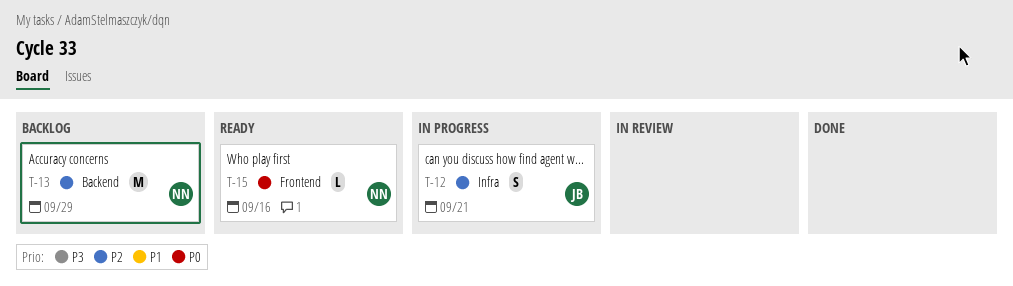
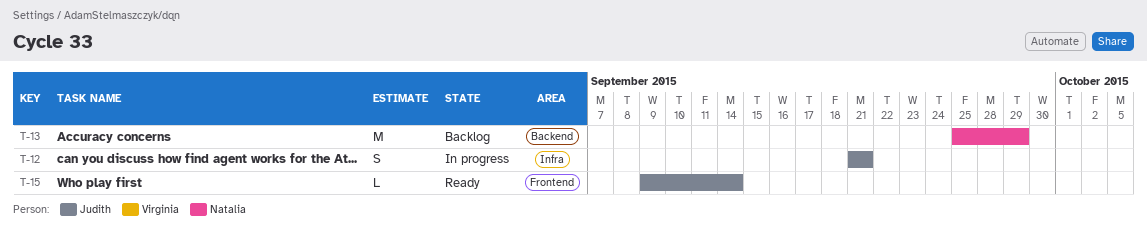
T-15, owner: Natalia -> Judith
T-15, due: Sep 16 -> Sep 14

